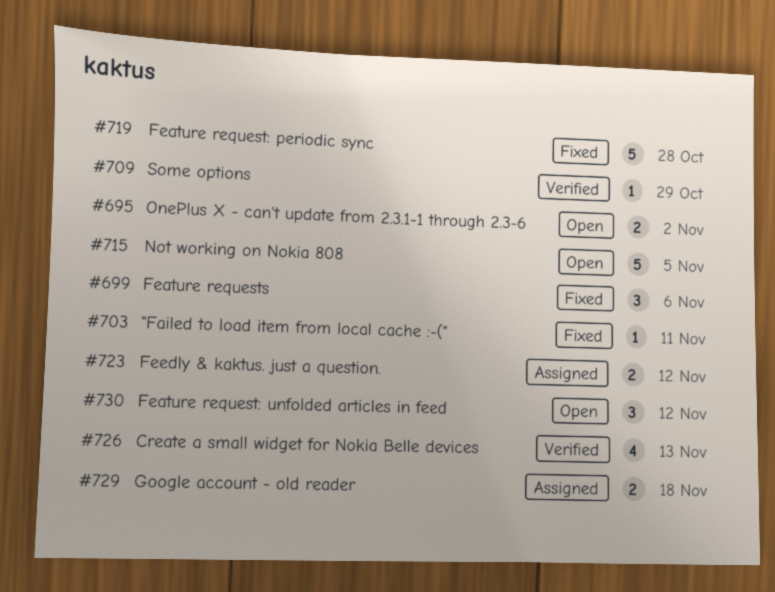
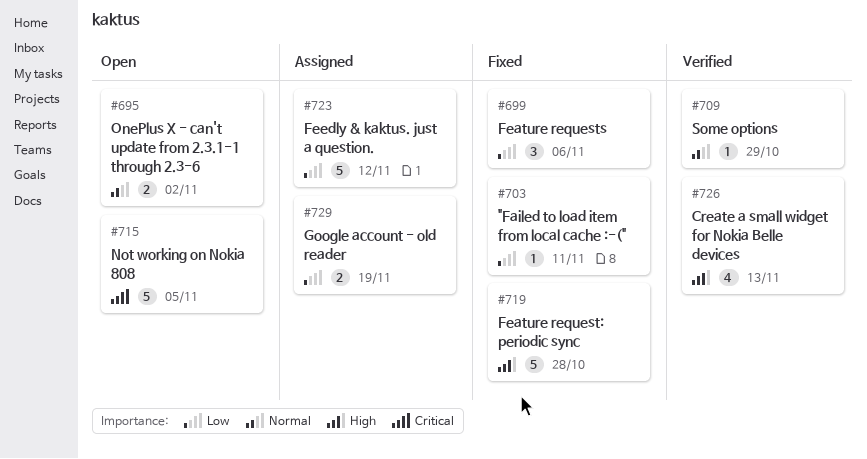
#723, estimate: 2 -> 5
#729, due: Nov 18 -> Nov 19
#730: present -> none

